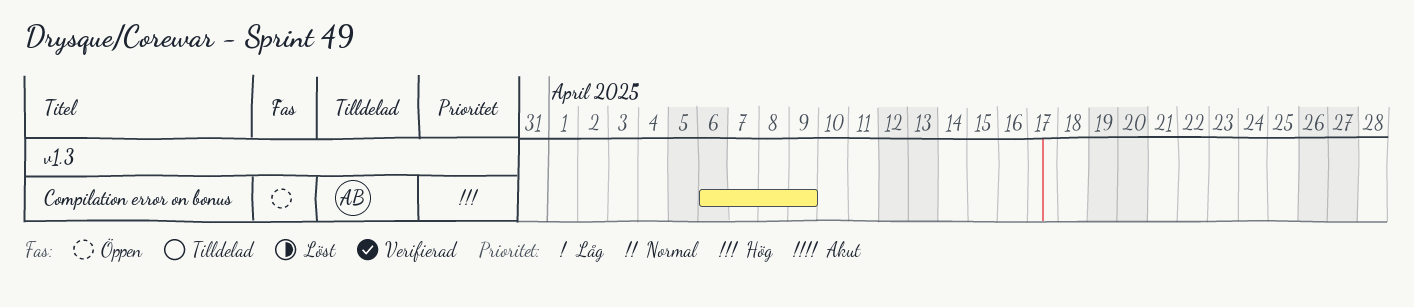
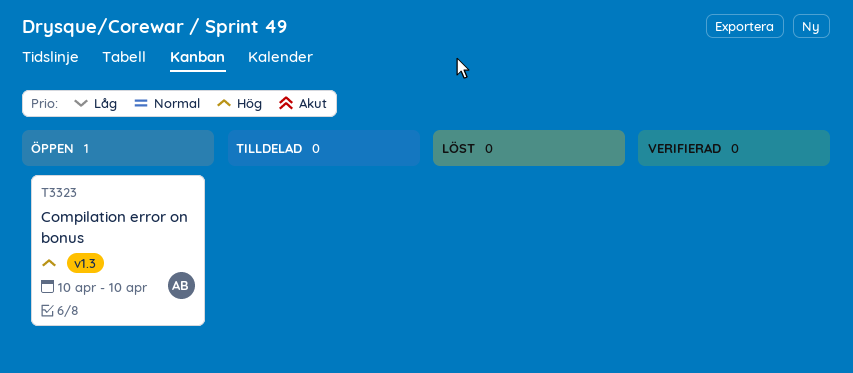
Compilation error on bonus, start: Apr 6 -> Apr 10
Compilation error on bonus, due: Apr 9 -> Apr 10

